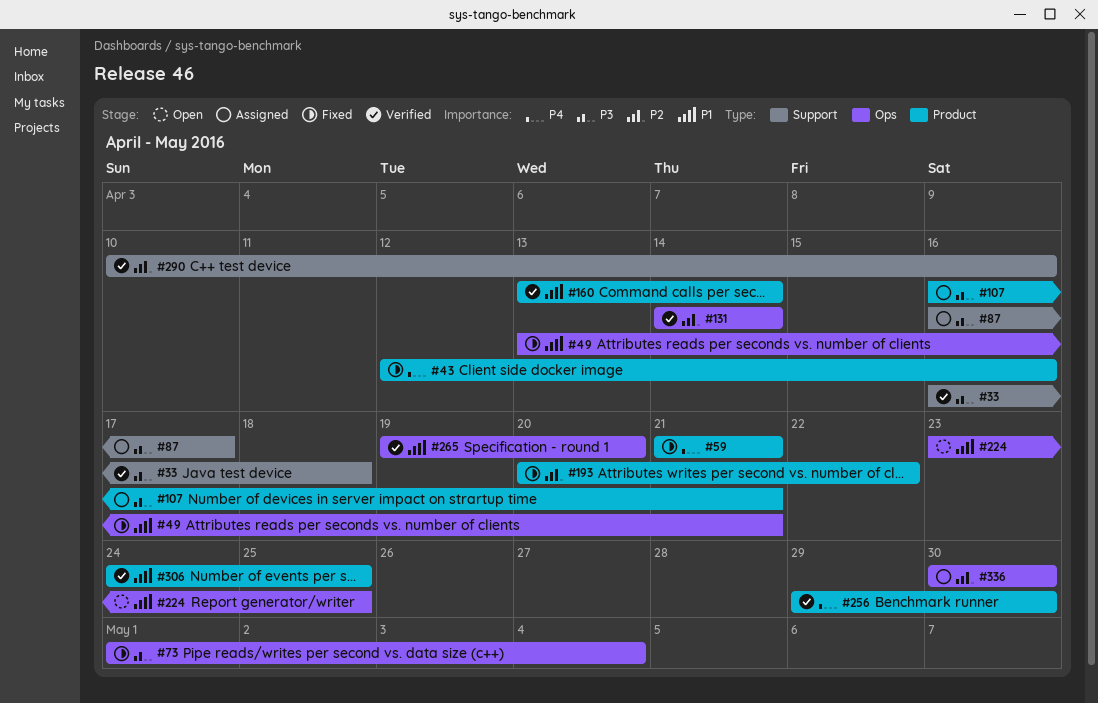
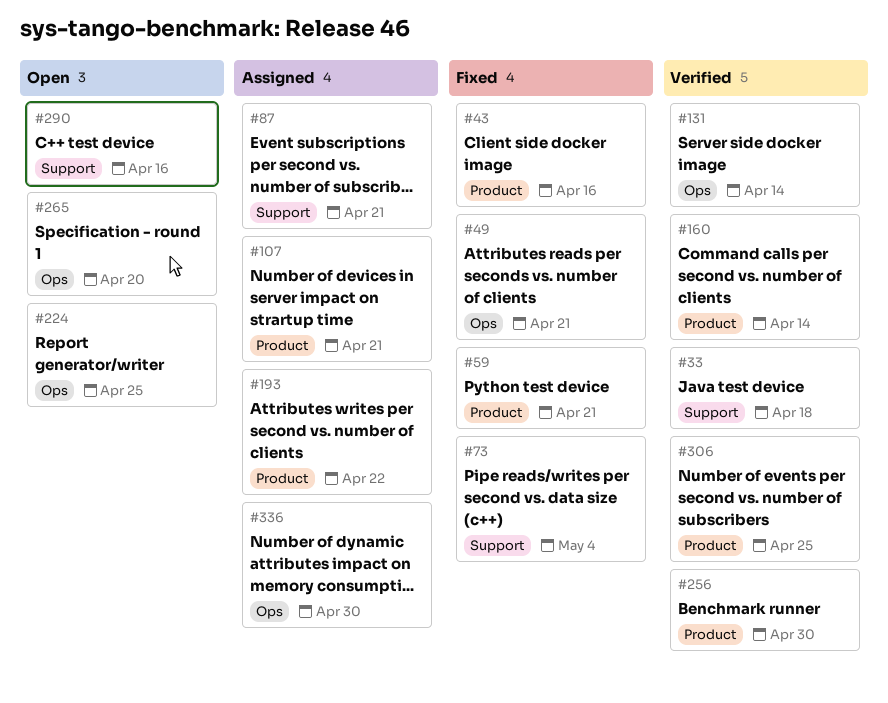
#73, label: Ops -> Support
#87, due: Apr 17 -> Apr 21
#193, status: Fixed -> Assigned
#265, status: Verified -> Open
#290, status: Verified -> Open

